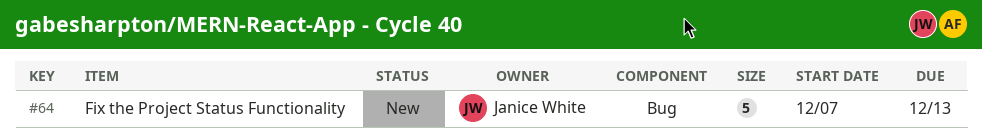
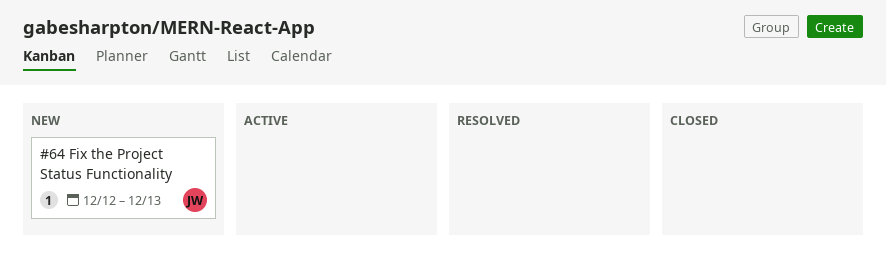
#64, estimate: 5 -> 1
#64, start: Dec 7 -> Dec 12

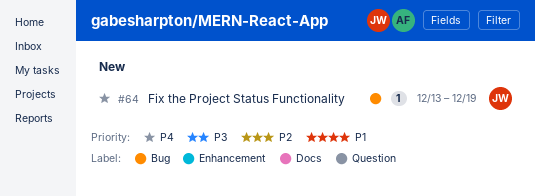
#64, start: Dec 12 -> Dec 13
#64, due: Dec 13 -> Dec 19

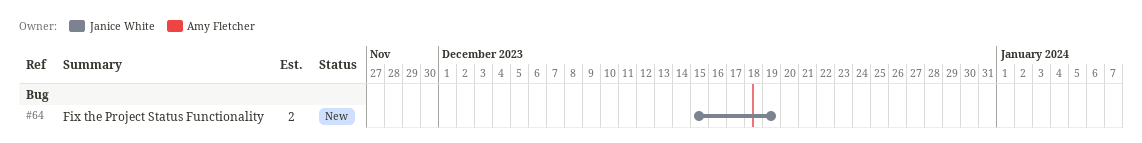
#64, estimate: 1 -> 2
#64, start: Dec 13 -> Dec 15

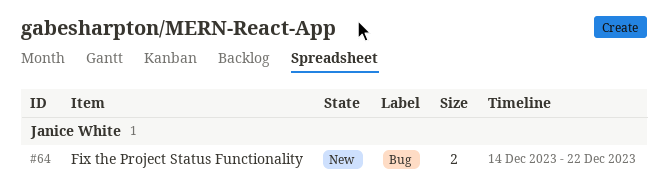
#64, start: Dec 15 -> Dec 14
#64, due: Dec 19 -> Dec 22

